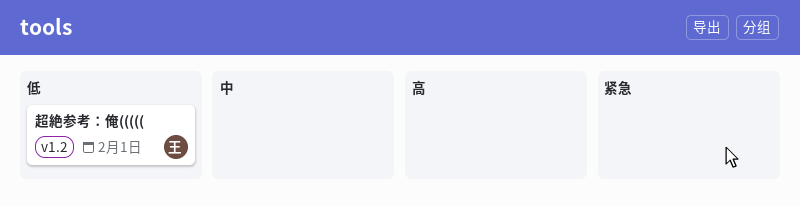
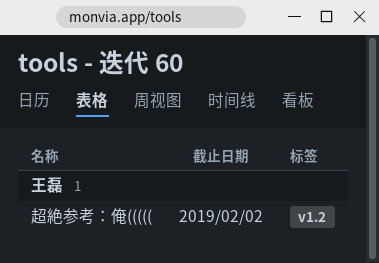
超絶参考：俺(((((, due: Feb 1 -> Feb 2

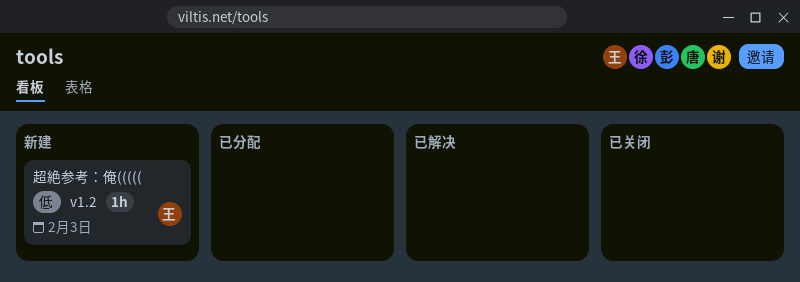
超絶参考：俺(((((, due: Feb 2 -> Feb 3

